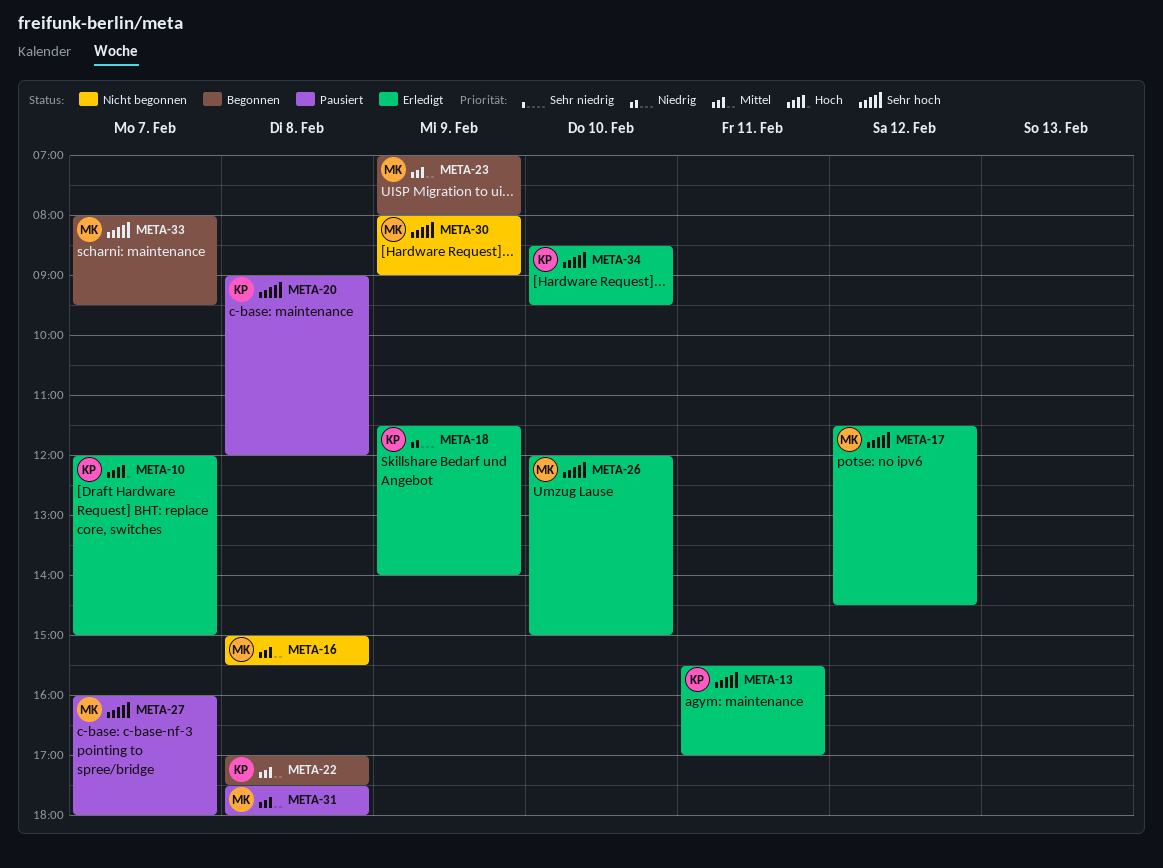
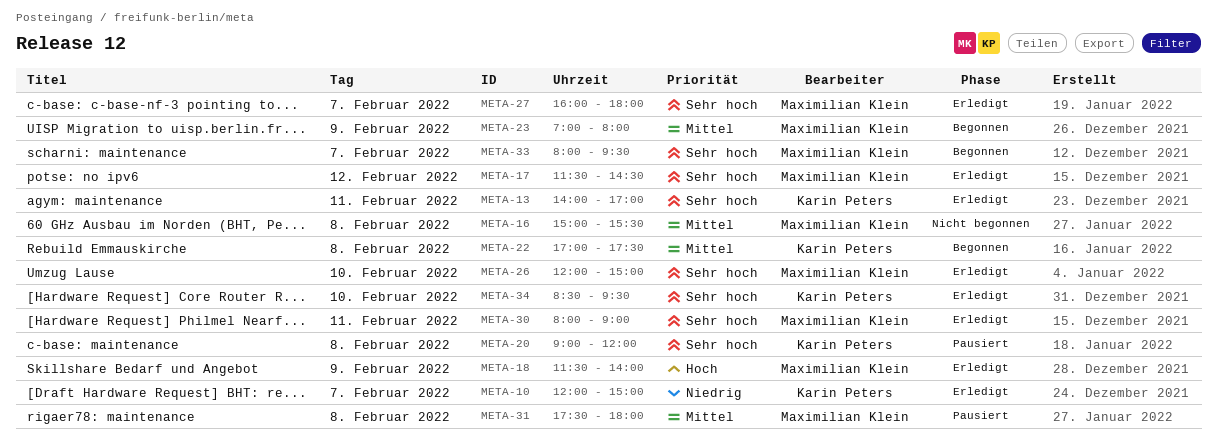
META-10, priority: Hoch -> Niedrig
META-13, begins: 15:30 -> 14:00
META-18, owner: Karin Peters -> Maximilian Klein
META-18, priority: Niedrig -> Hoch
META-27, status: Pausiert -> Erledigt
META-30, status: Nicht begonnen -> Erledigt
META-30, day: Feb 9 -> Feb 11

